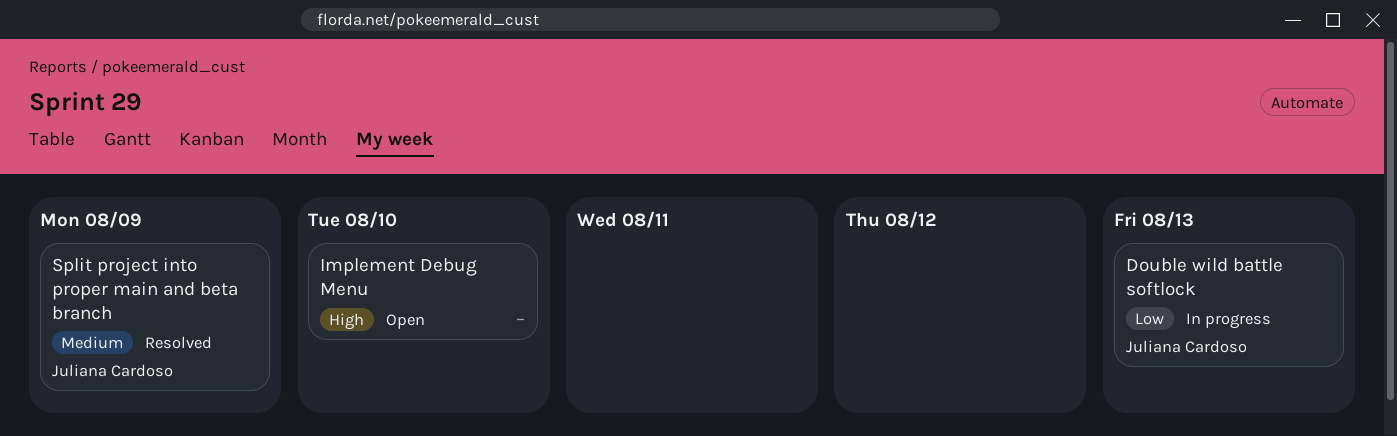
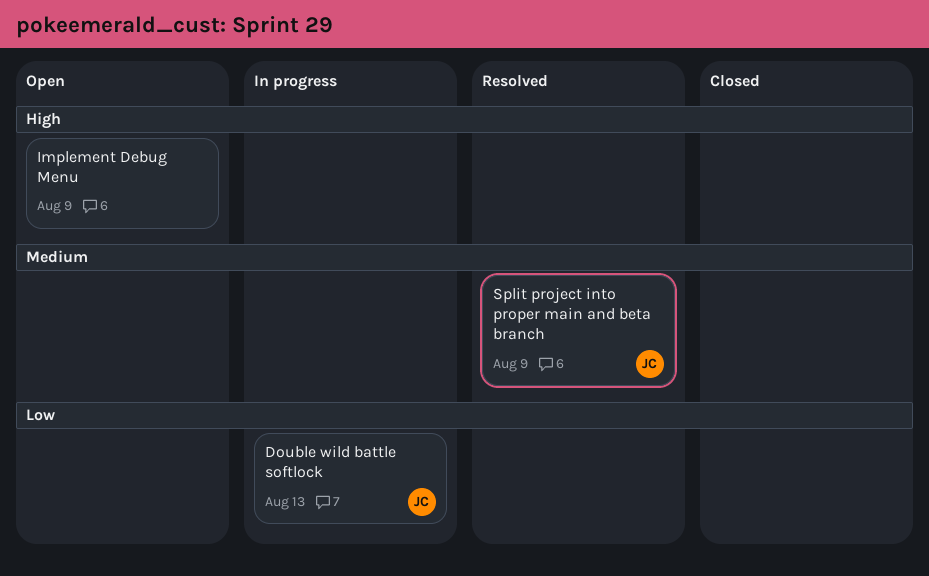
Implement Debug Menu, due: Aug 10 -> Aug 9

